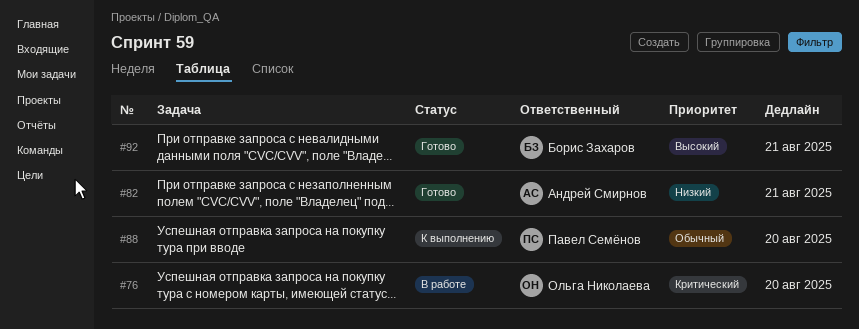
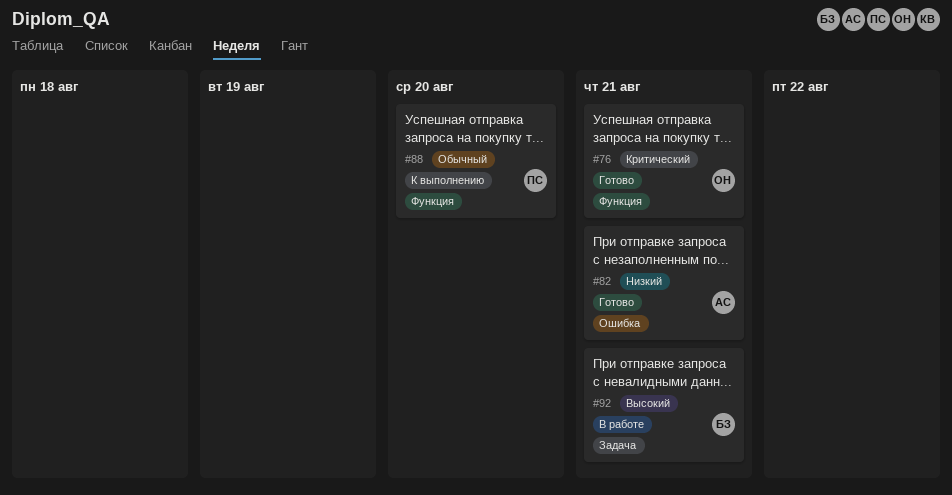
#76, status: В работе -> Готово
#76, due: Aug 20 -> Aug 21
#92, status: Готово -> В работе

